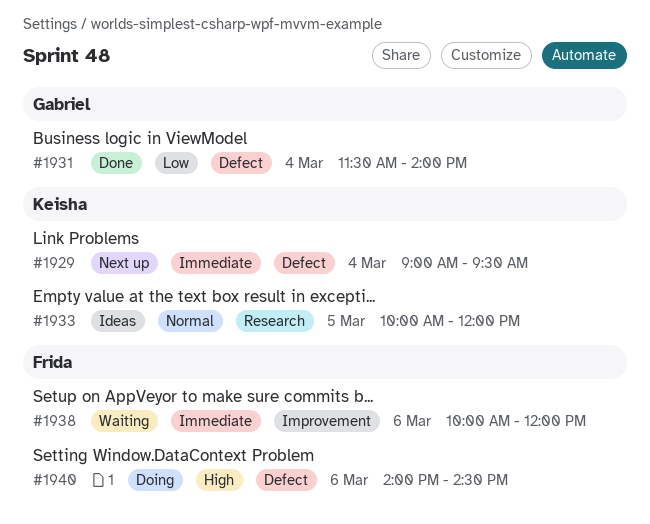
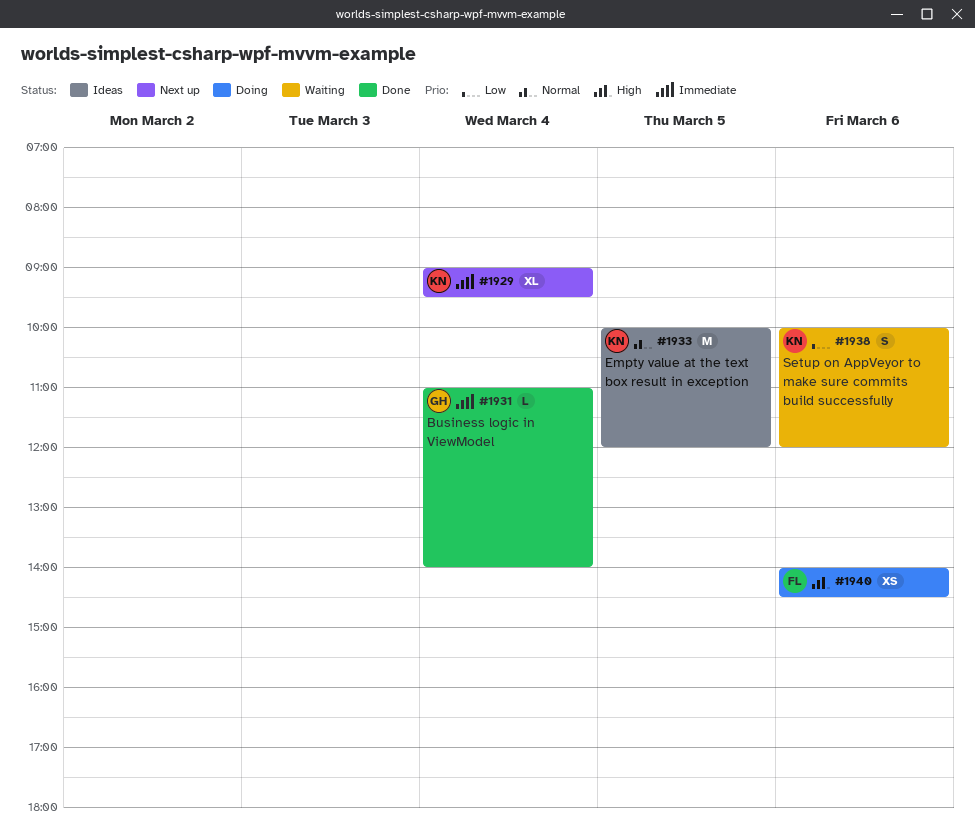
#1931, priority: Low -> Immediate
#1931, begins: 11:30 -> 11:00
#1938, owner: Frida -> Keisha
#1938, priority: Immediate -> Low

